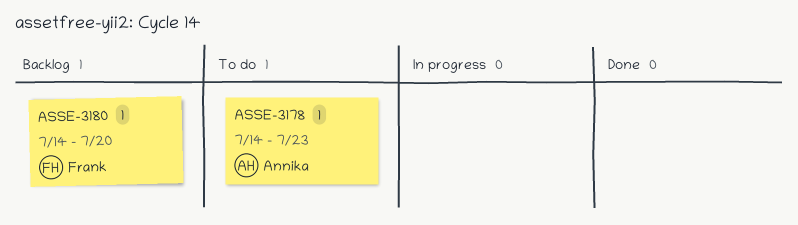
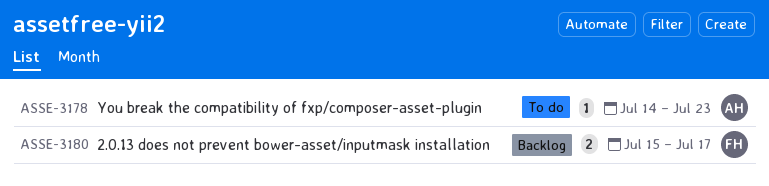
ASSE-3180, estimate: 1 -> 2
ASSE-3180, start: Jul 14 -> Jul 15
ASSE-3180, due: Jul 20 -> Jul 17

